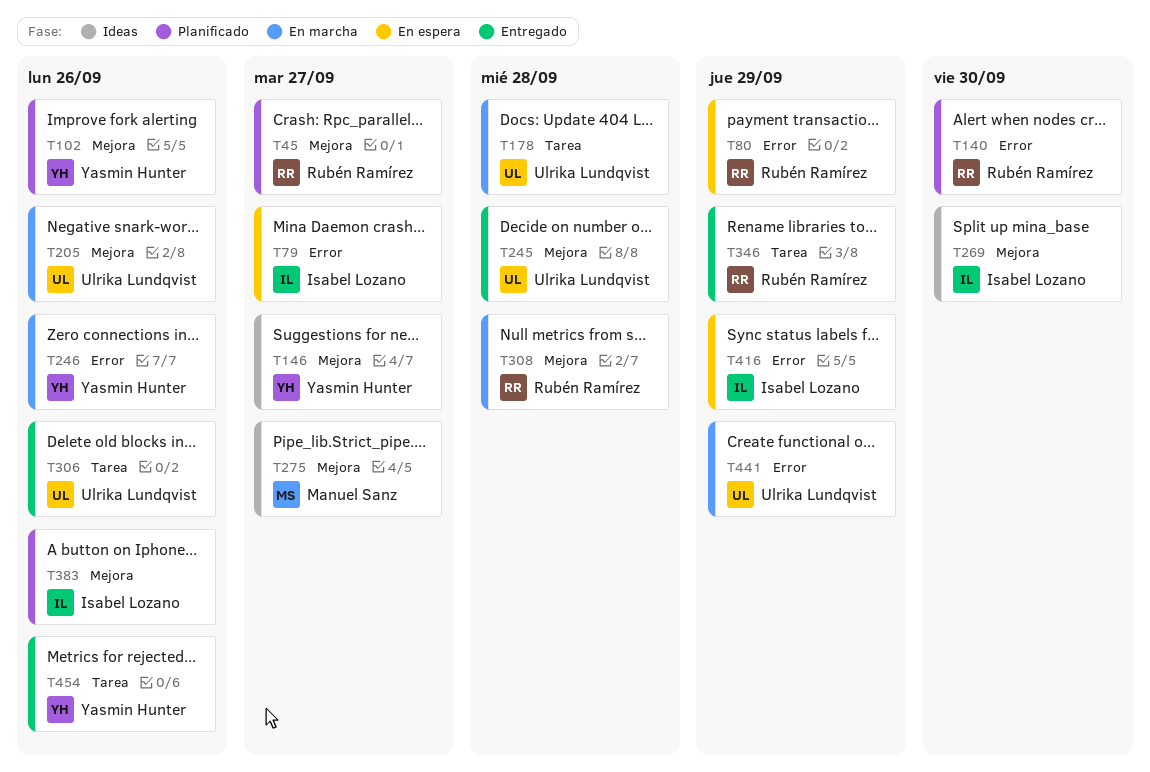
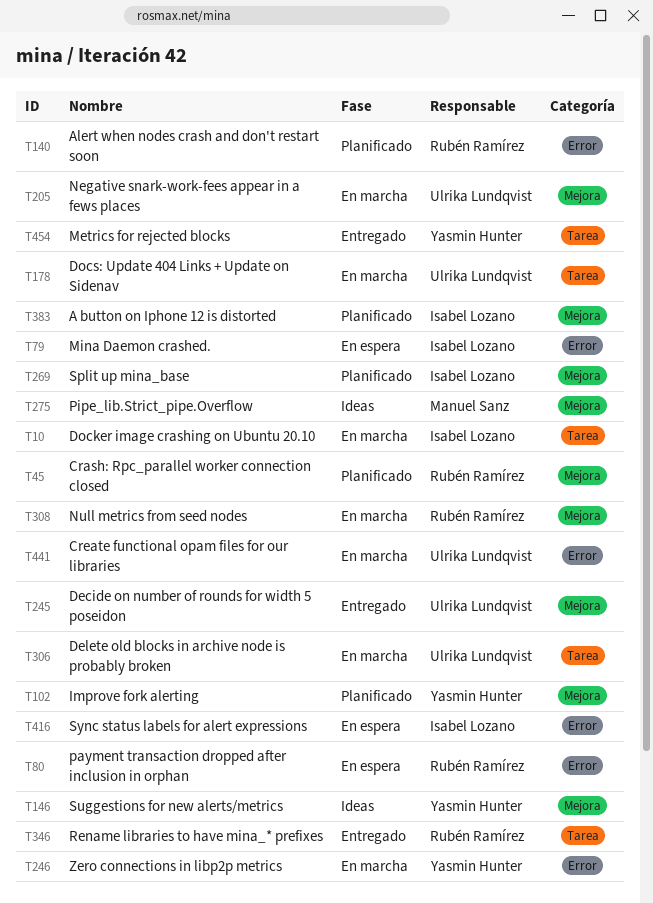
T10: none -> present
T269, status: Ideas -> Planificado
T306, status: Entregado -> En marcha

